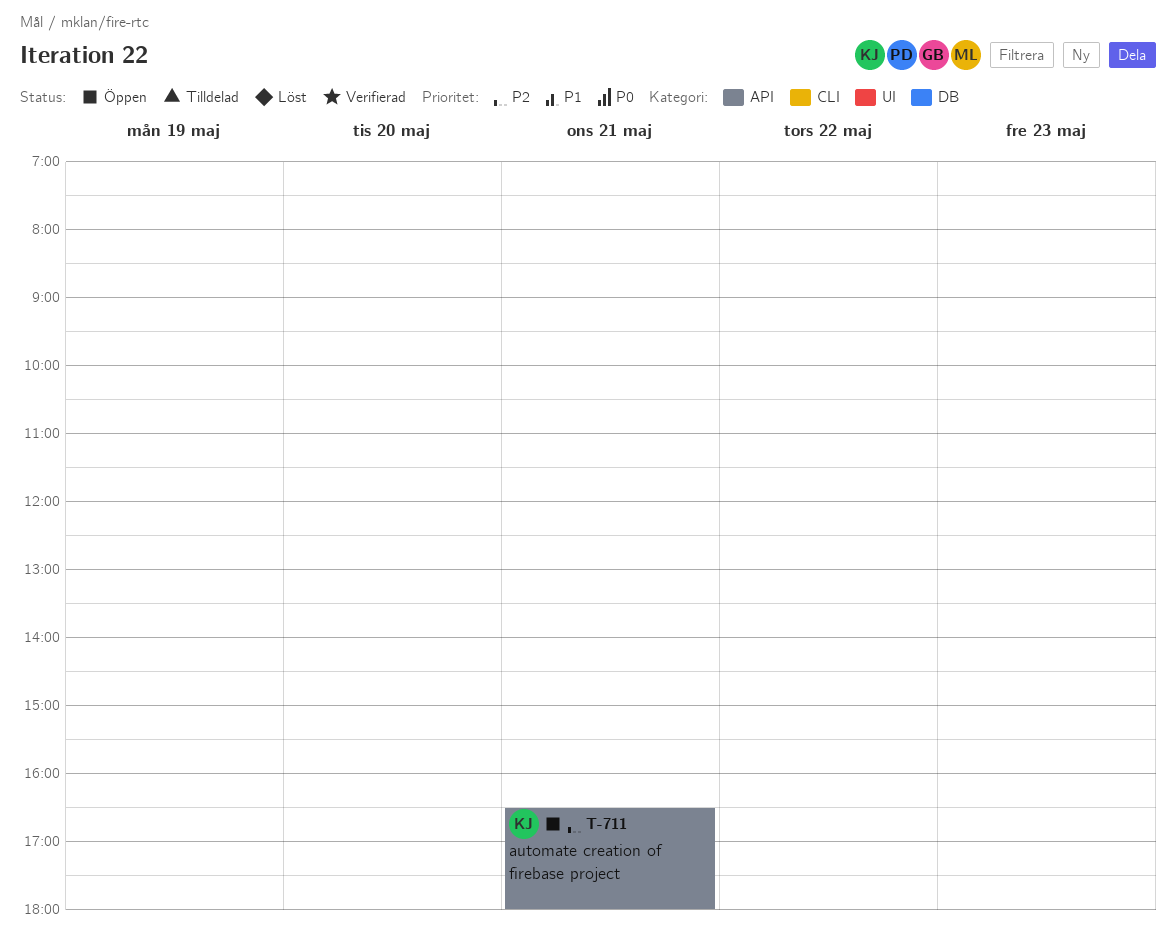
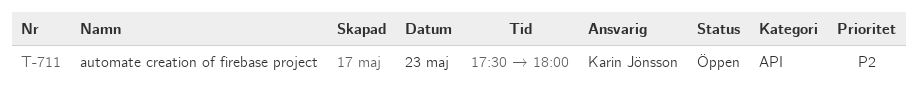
T-711, day: May 21 -> May 23
T-711, begins: 16:30 -> 17:30

